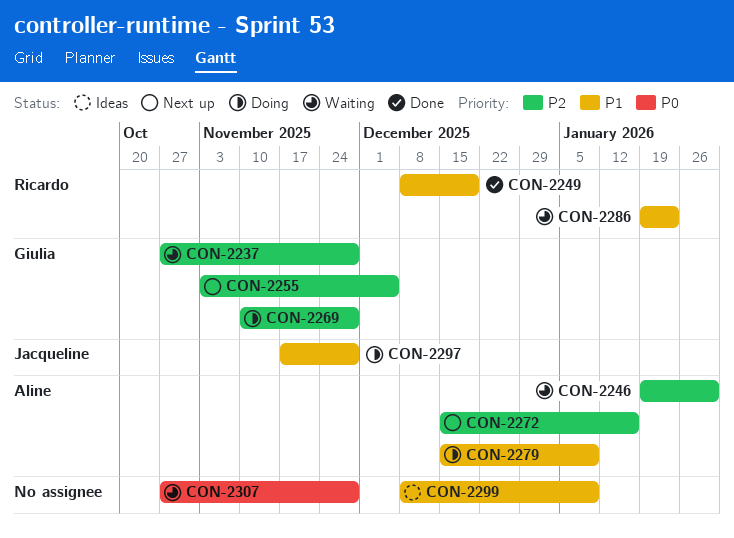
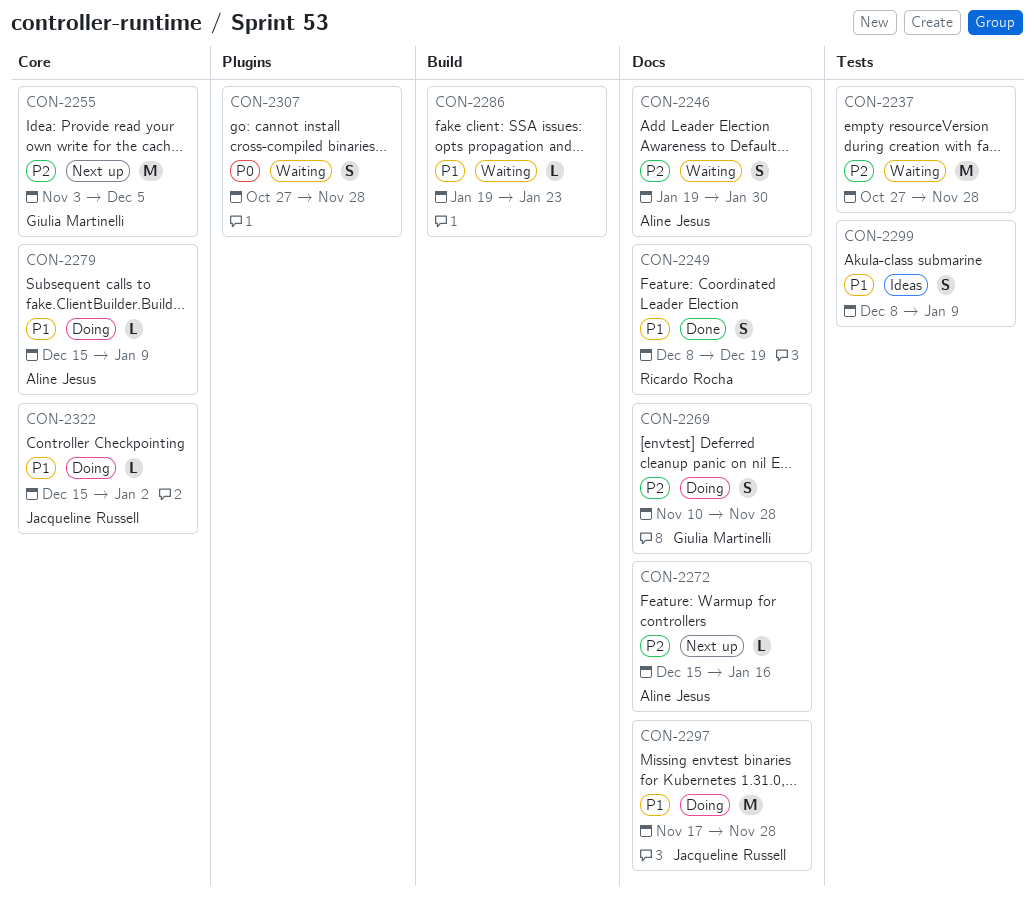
CON-2237, owner: Giulia Martinelli -> none
CON-2286, owner: Ricardo Rocha -> none
CON-2322: none -> present

